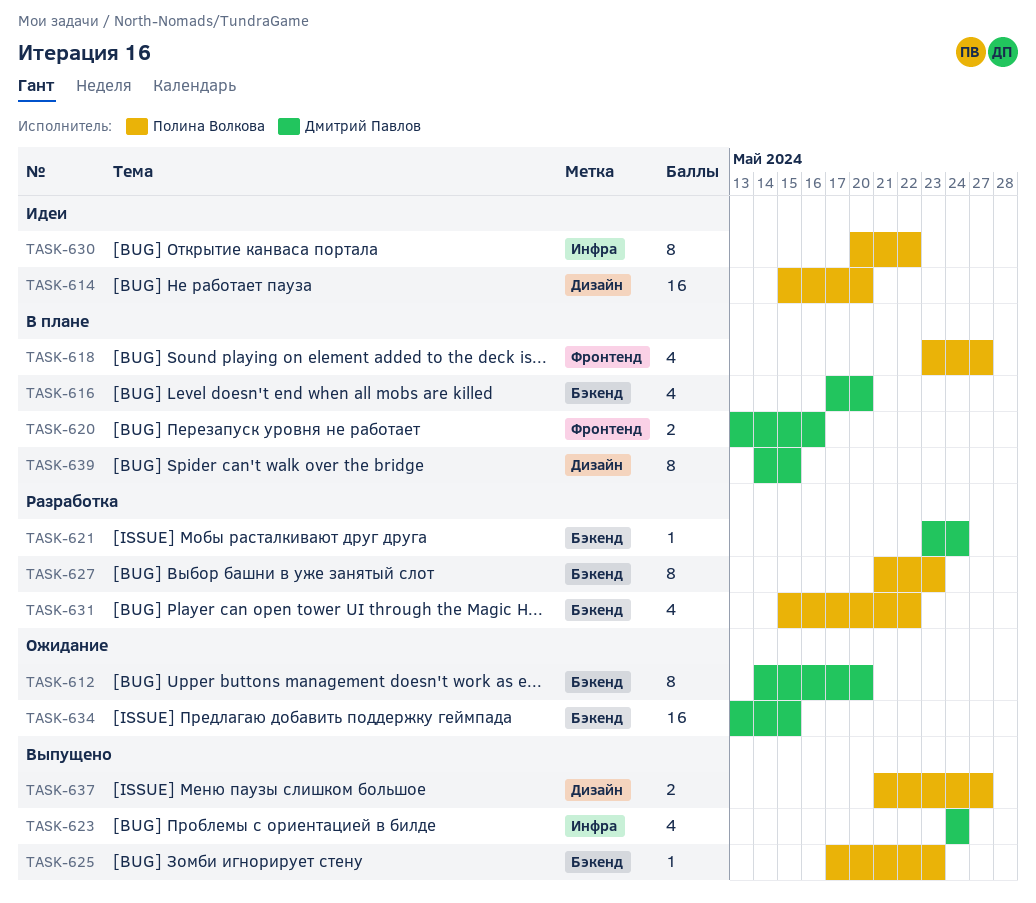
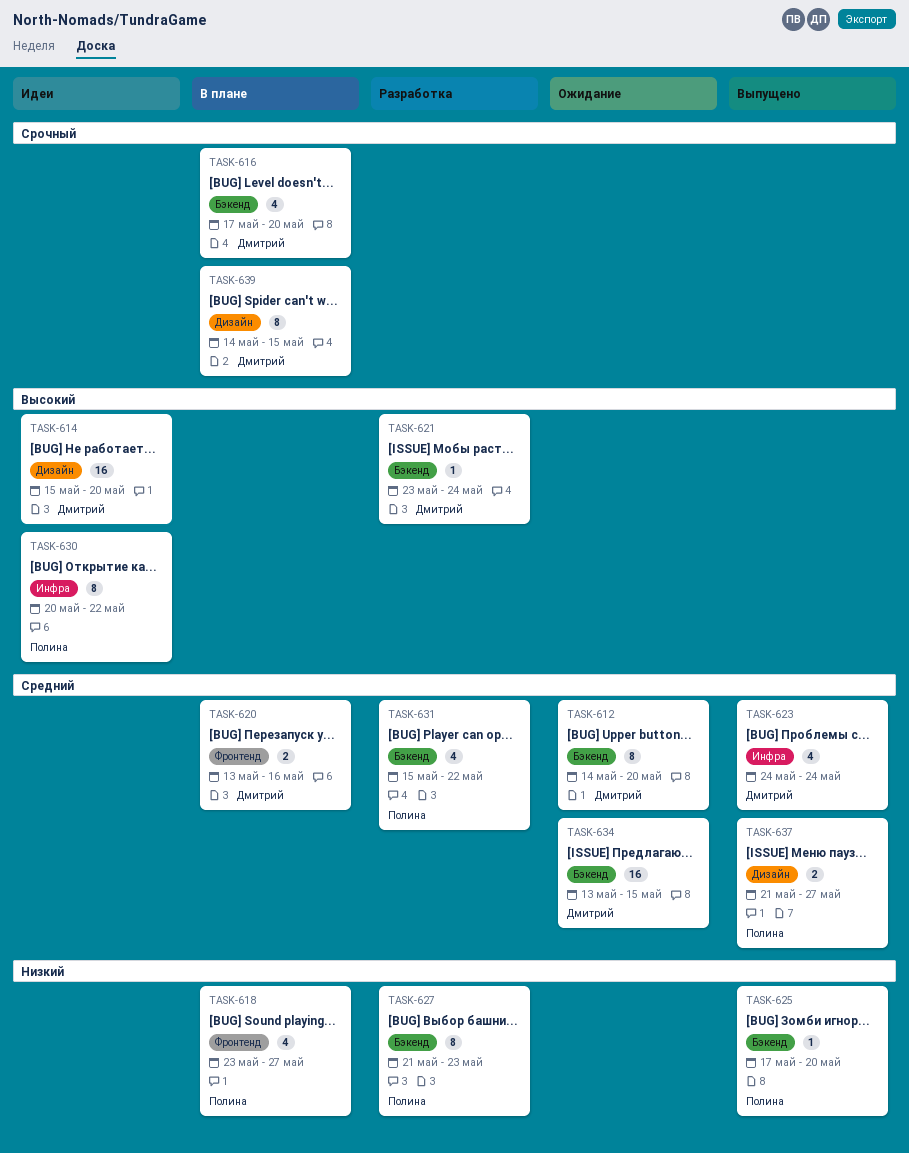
TASK-614, owner: Полина Волкова -> Дмитрий Павлов
TASK-625, due: May 23 -> May 20

